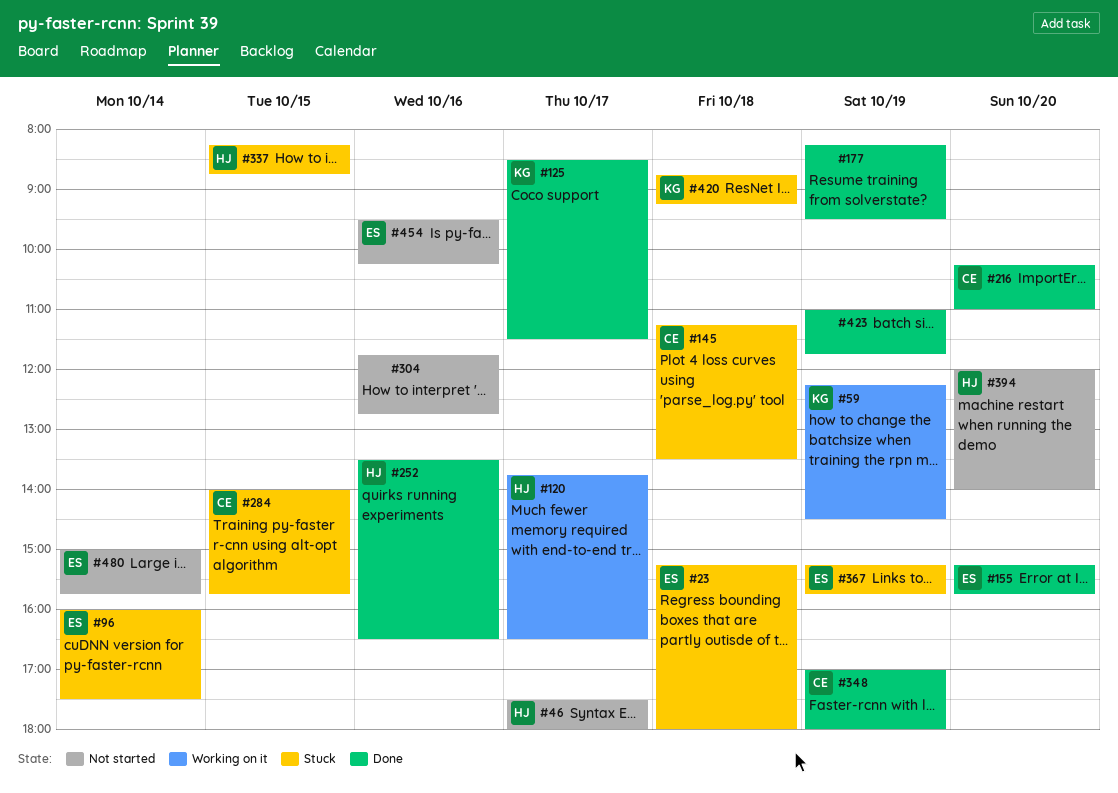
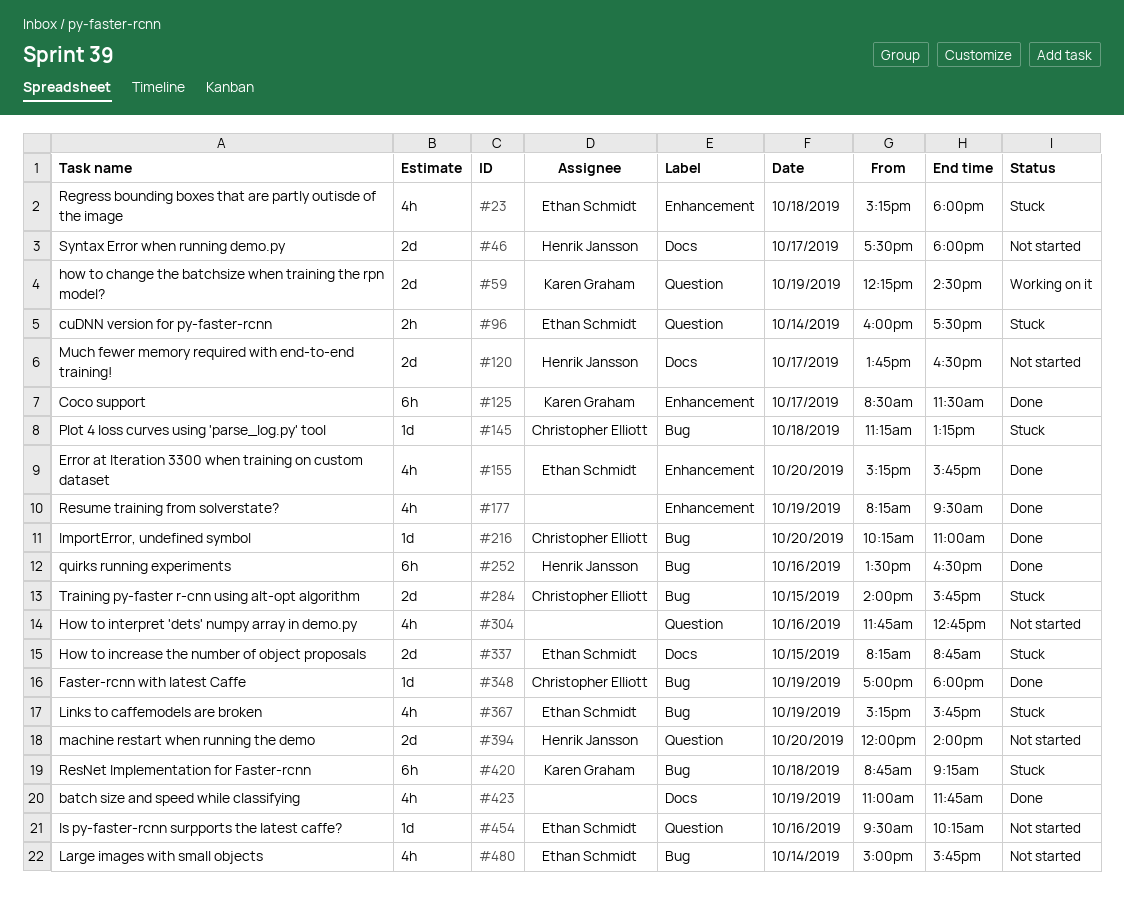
#120, status: Working on it -> Not started
#145, ends: 13:30 -> 13:15
#337, owner: Henrik Jansson -> Ethan Schmidt

